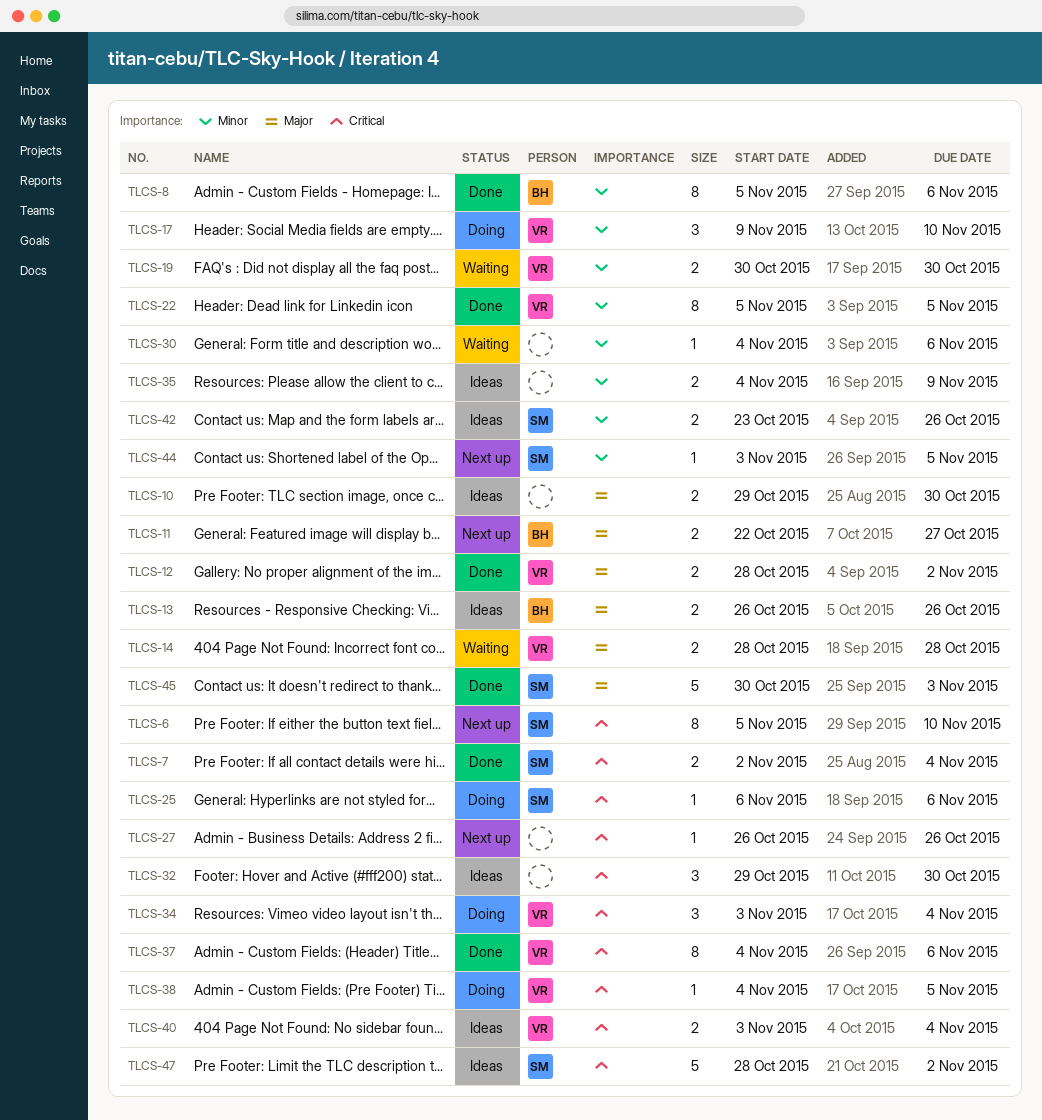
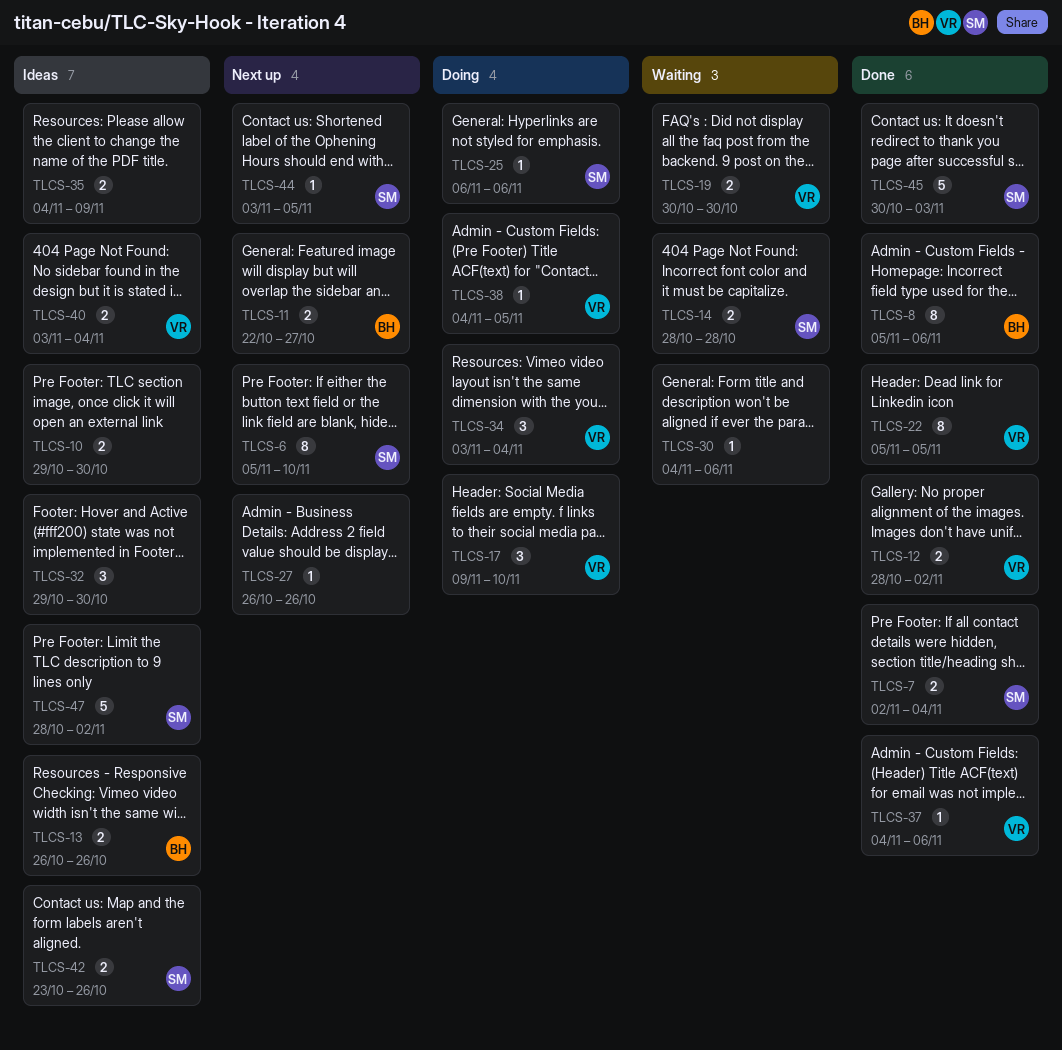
TLCS-14, owner: VR -> SM
TLCS-37, estimate: 8 -> 1

